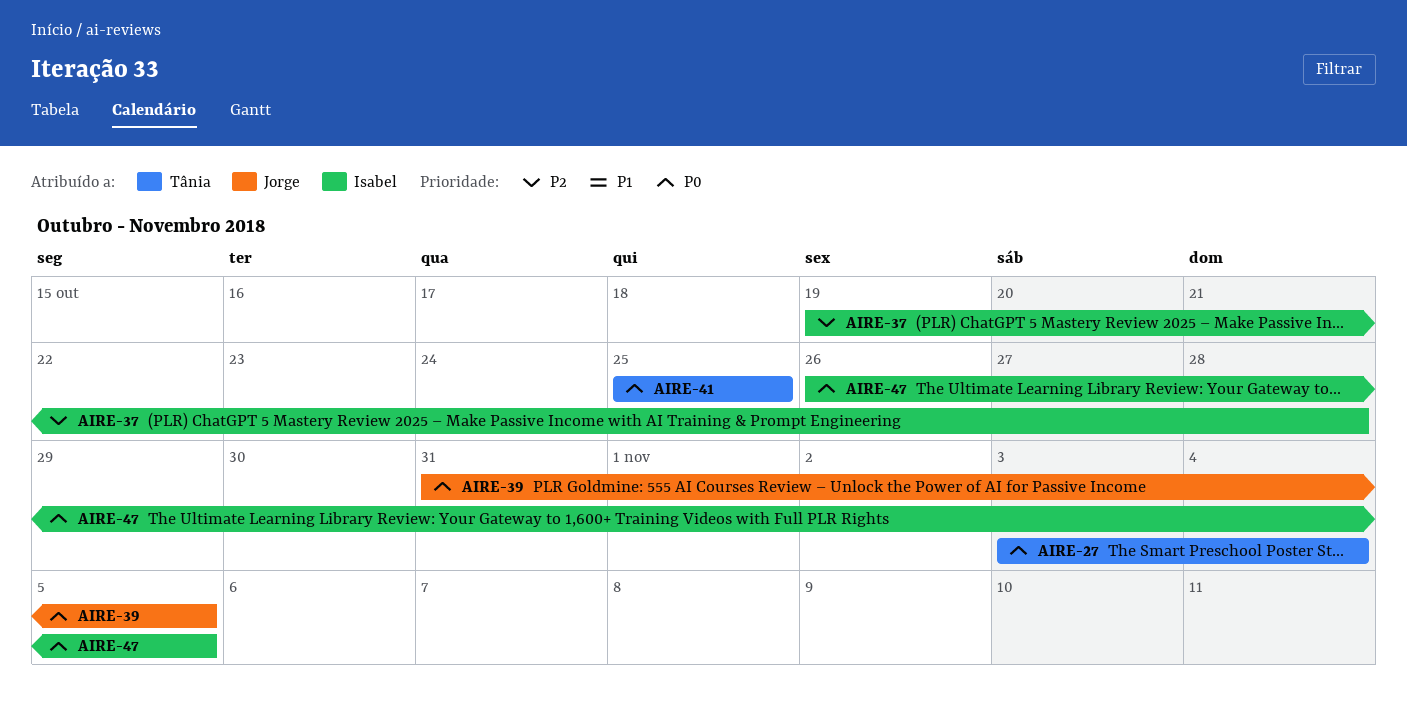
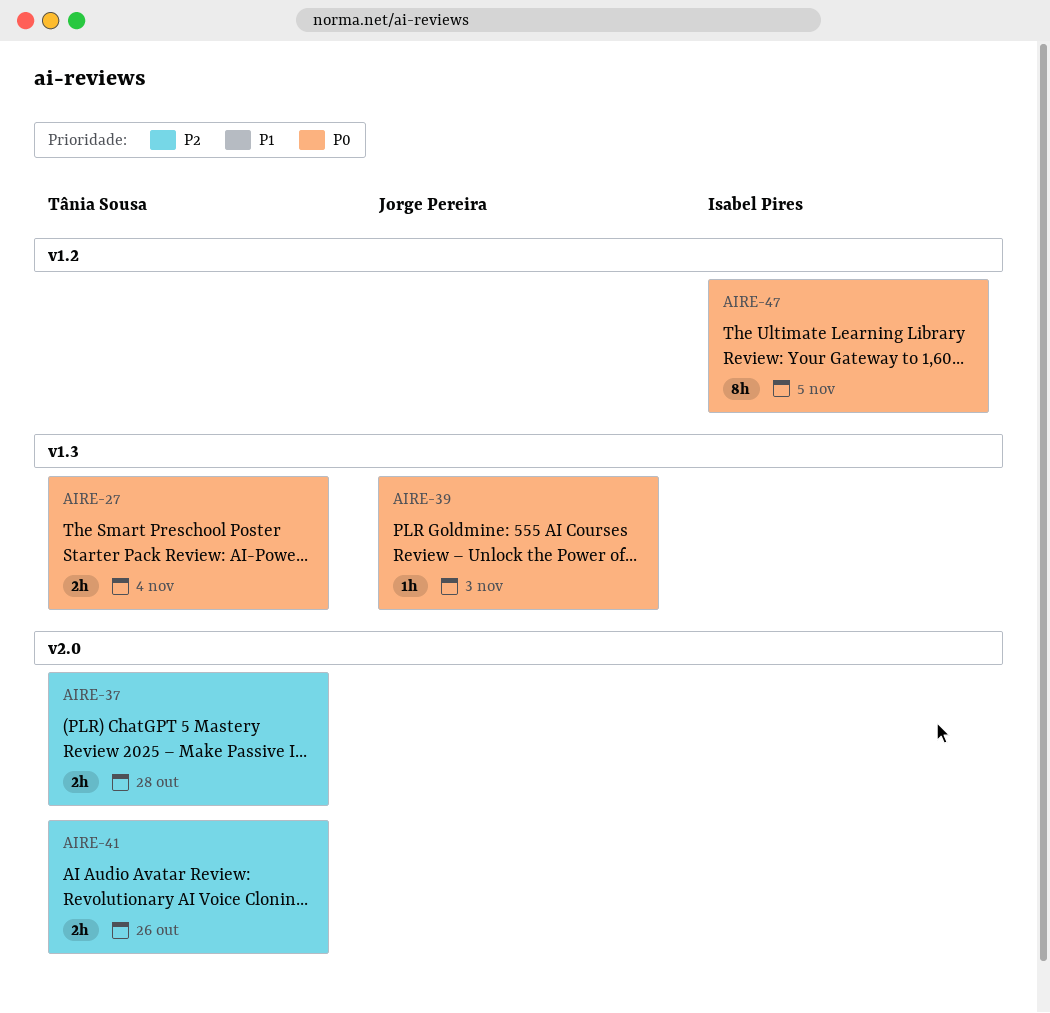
AIRE-37, owner: Isabel Pires -> Tânia Sousa
AIRE-39, due: Nov 5 -> Nov 3
AIRE-41, priority: P0 -> P2
AIRE-41, due: Oct 25 -> Oct 26

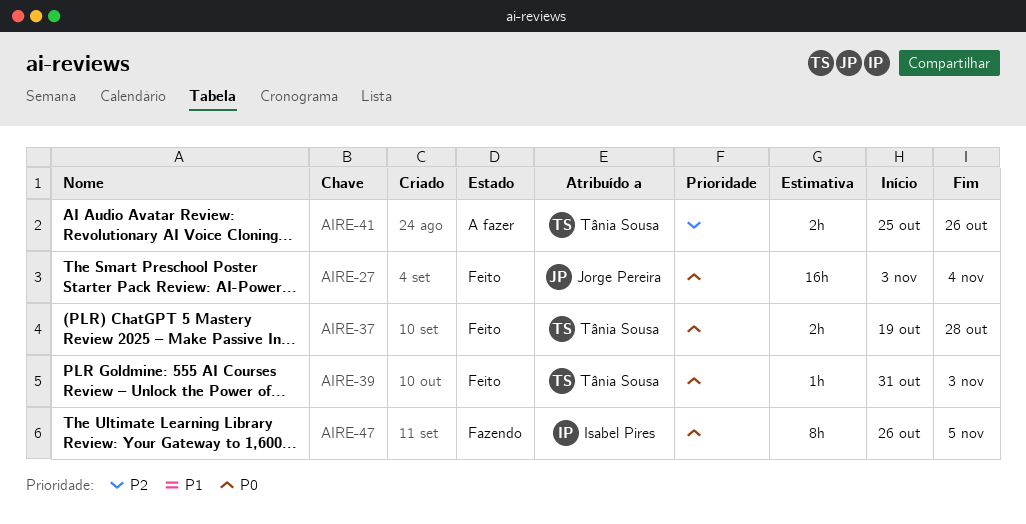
AIRE-27, owner: Tânia Sousa -> Jorge Pereira
AIRE-27, estimate: 2h -> 16h
AIRE-37, priority: P2 -> P0
AIRE-39, owner: Jorge Pereira -> Tânia Sousa

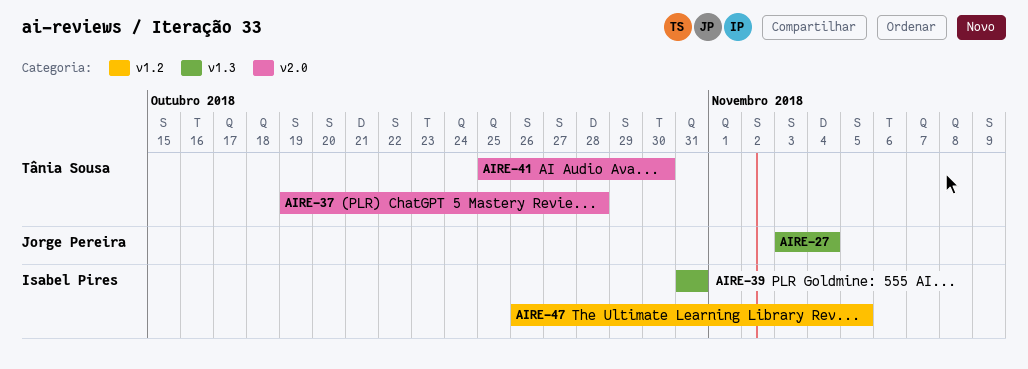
AIRE-39, owner: Tânia Sousa -> Isabel Pires
AIRE-39, due: Nov 3 -> Oct 31
AIRE-41, due: Oct 26 -> Oct 30

